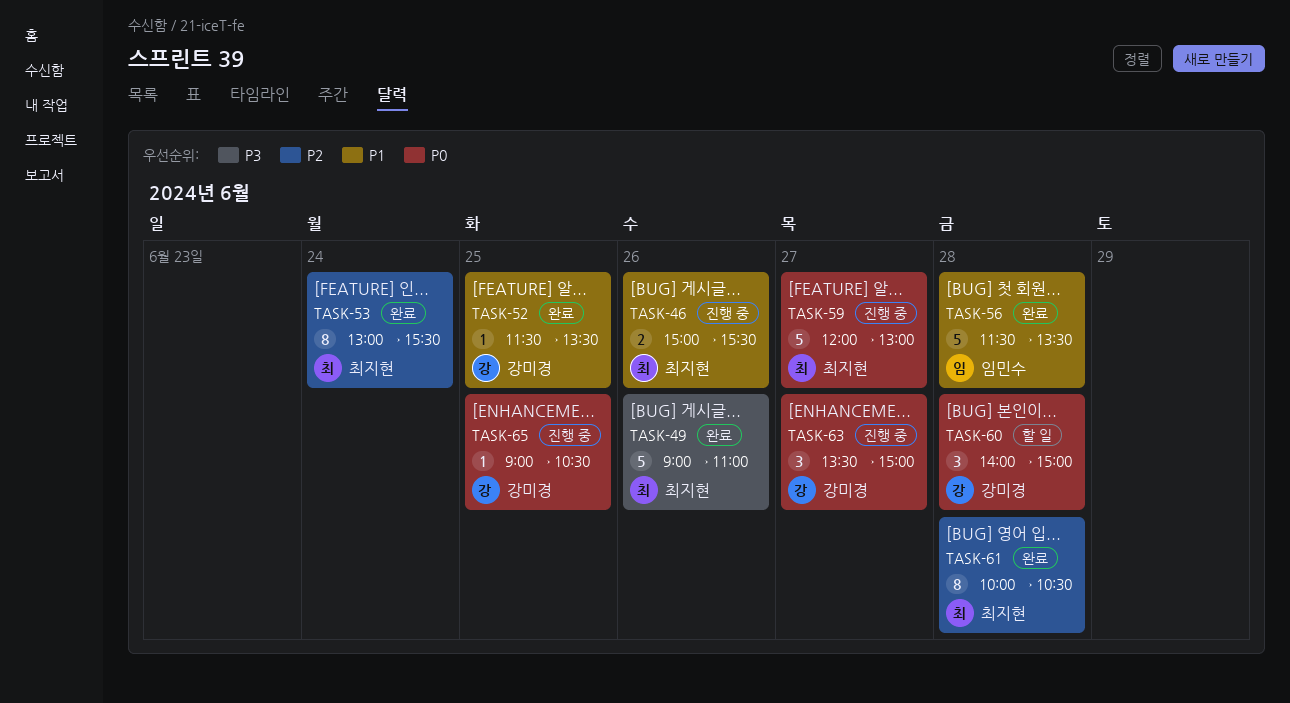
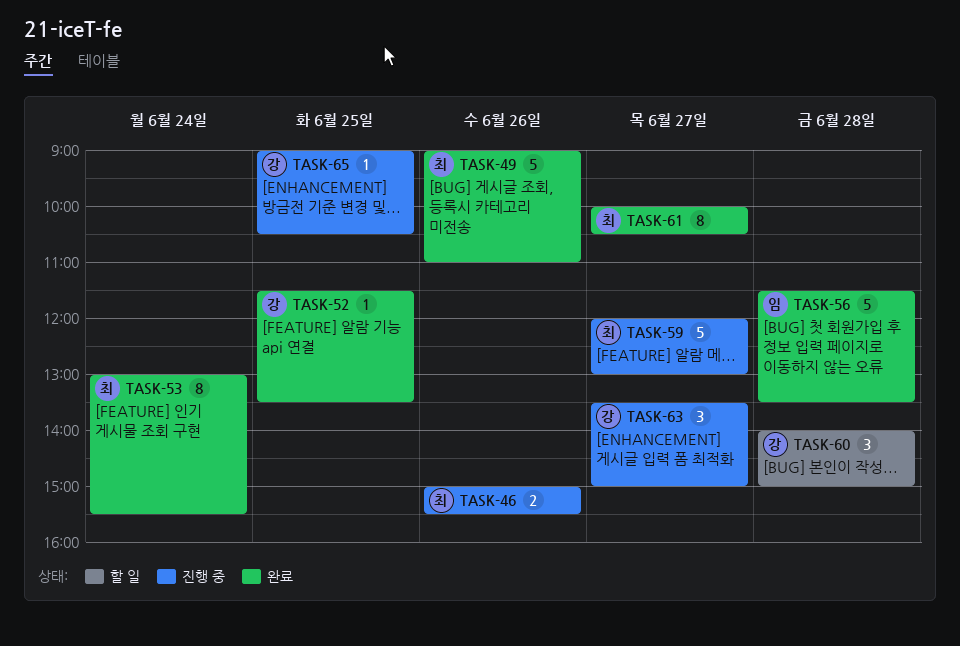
TASK-61, day: Jun 28 -> Jun 27

